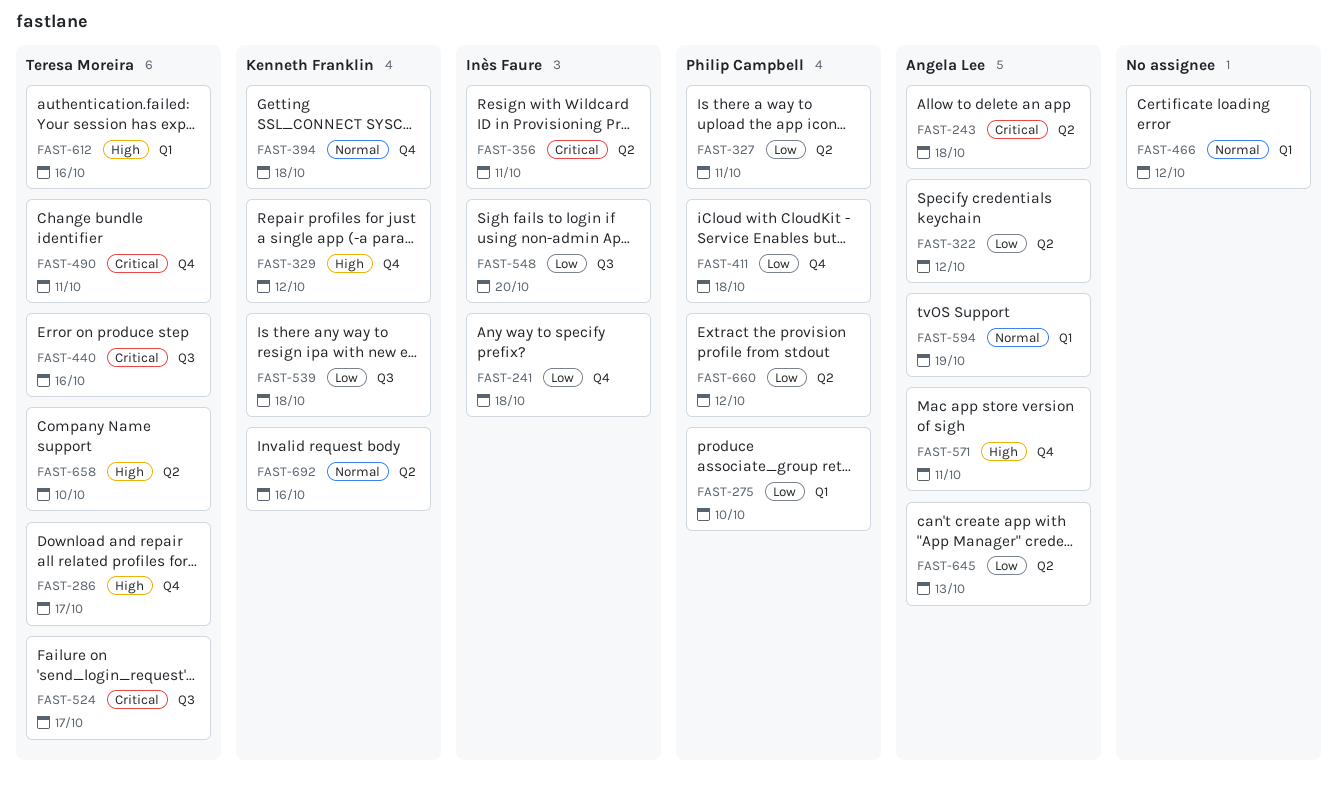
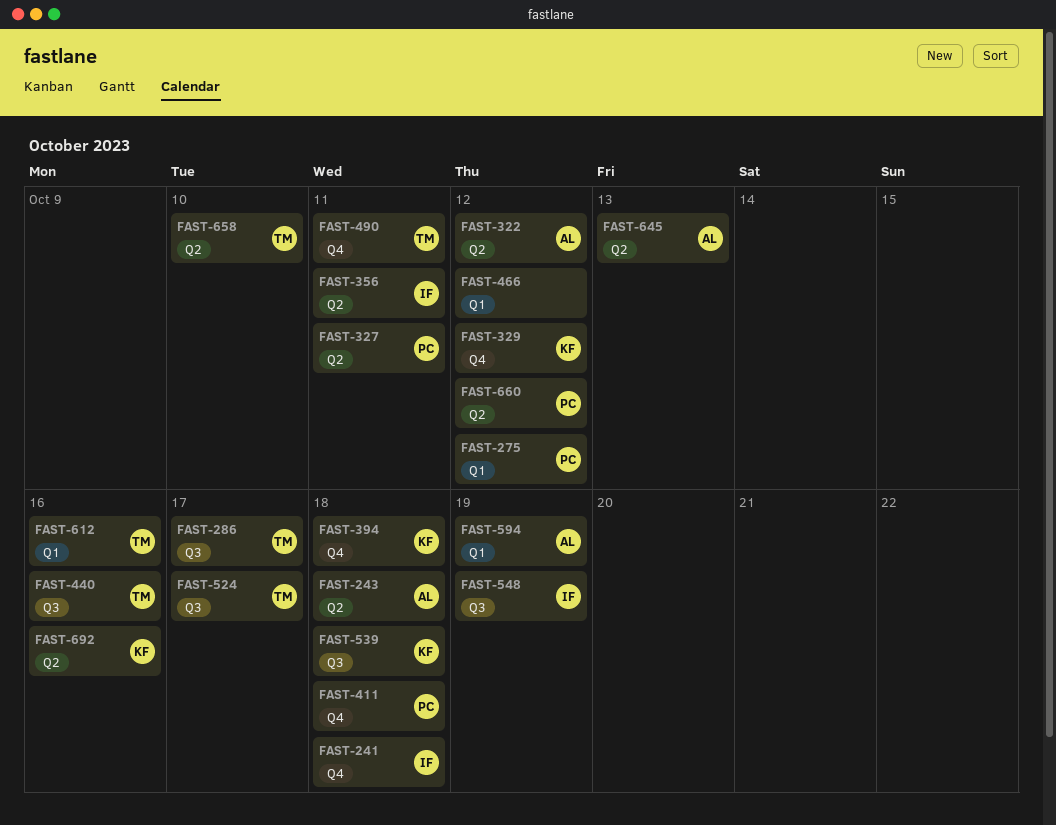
FAST-275, due: Oct 10 -> Oct 12
FAST-286, label: Q4 -> Q3
FAST-548, due: Oct 20 -> Oct 19
FAST-571: present -> none

